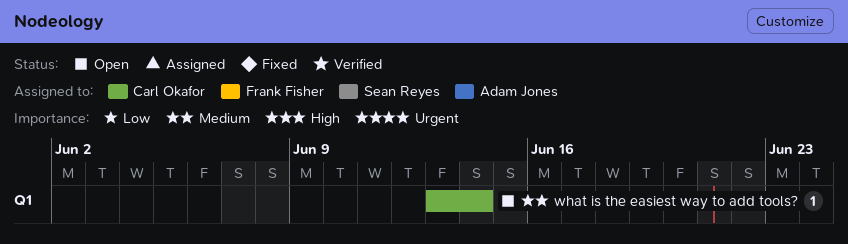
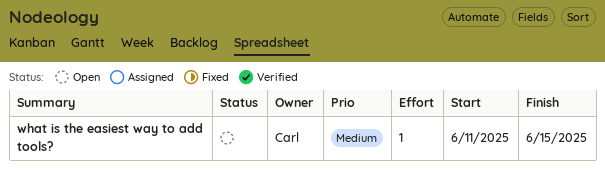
what is the easiest way to add tools?, start: Jun 13 -> Jun 11
what is the easiest way to add tools?, due: Jun 14 -> Jun 15

